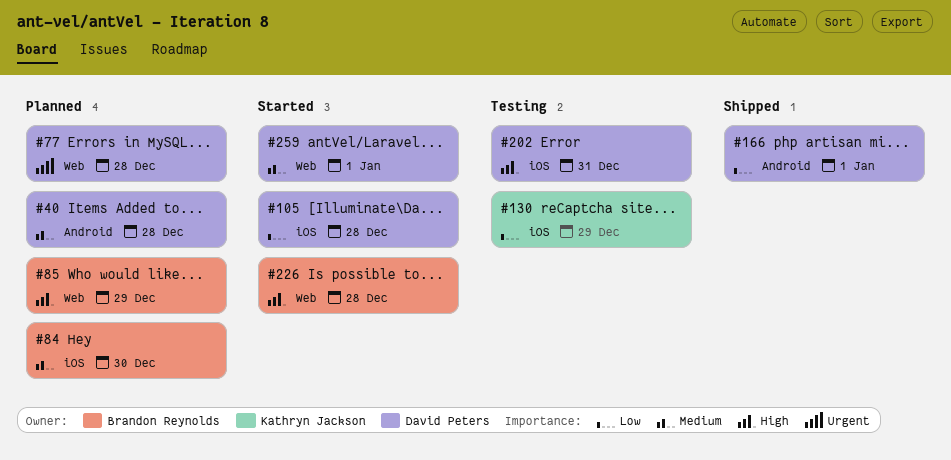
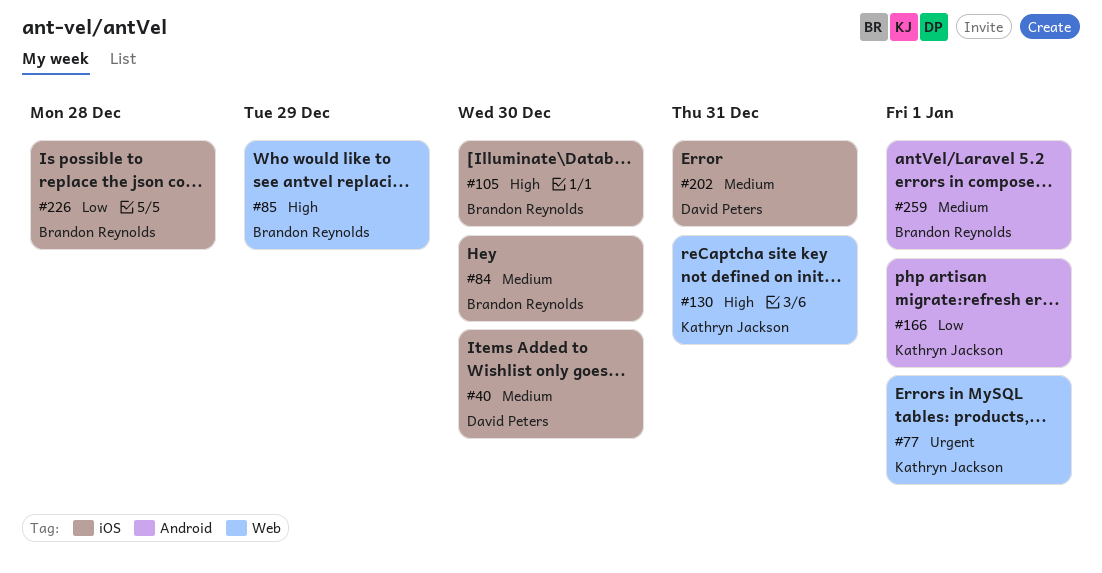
#40, label: Android -> iOS
#40, due: Dec 28 -> Dec 30
#77, owner: David Peters -> Kathryn Jackson
#77, due: Dec 28 -> Jan 1
#105, owner: David Peters -> Brandon Reynolds
#105, priority: Low -> High
#105, due: Dec 28 -> Dec 30
#130, priority: Low -> High
#130, label: iOS -> Web
#130, due: Dec 29 -> Dec 31
#166, owner: David Peters -> Kathryn Jackson
#202, priority: High -> Medium
#226, priority: High -> Low
#226, label: Web -> iOS
#259, owner: David Peters -> Brandon Reynolds
#259, label: Web -> Android

